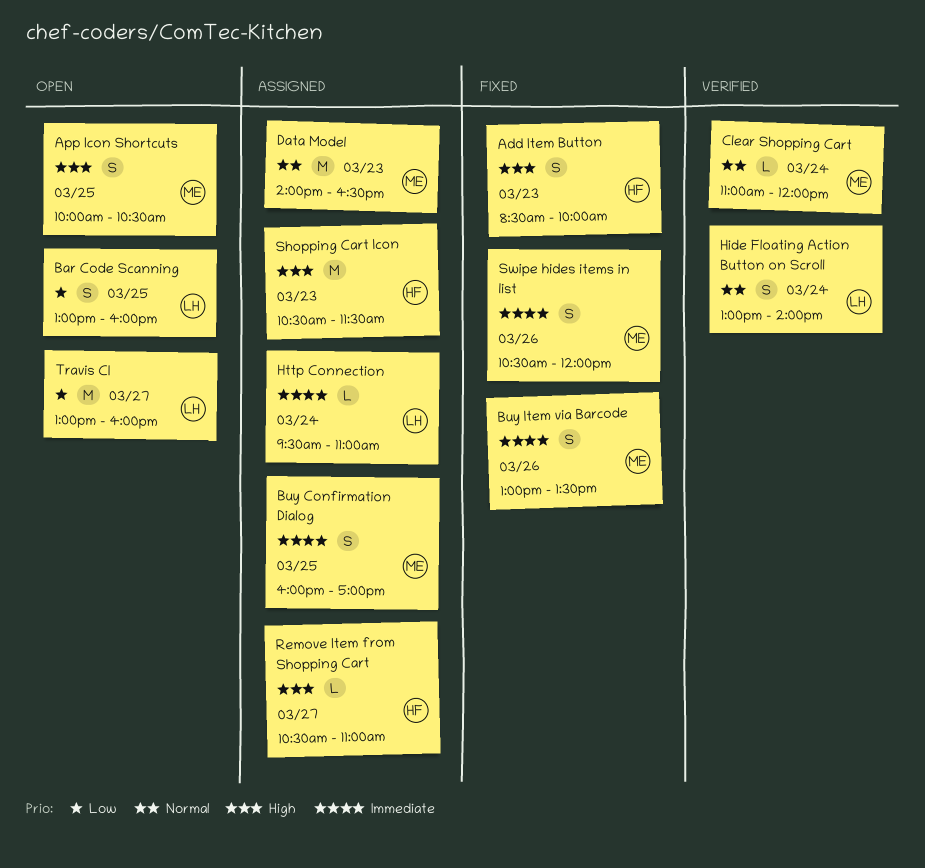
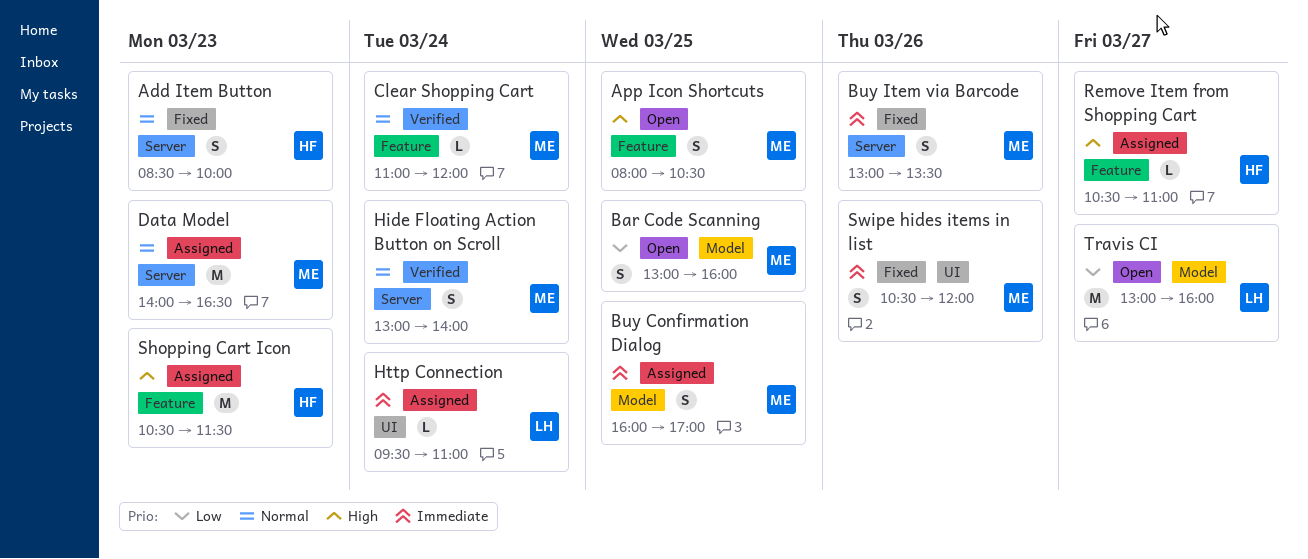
Add Item Button, priority: High -> Normal
App Icon Shortcuts, begins: 10:00 -> 08:00
Bar Code Scanning, owner: LH -> ME
Hide Floating Action Button on Scroll, owner: LH -> ME

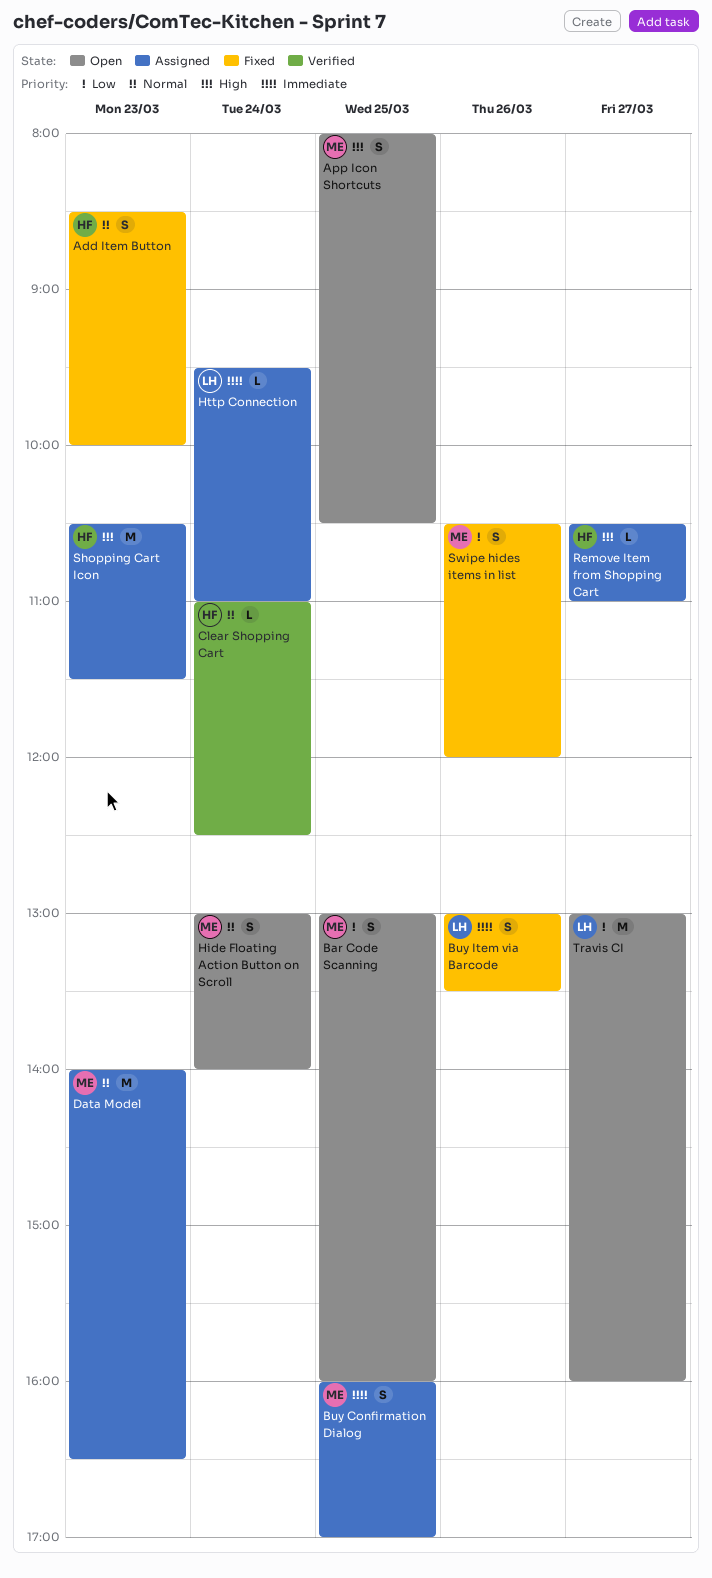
Buy Item via Barcode, owner: ME -> LH
Clear Shopping Cart, owner: ME -> HF
Clear Shopping Cart, ends: 12:00 -> 12:30
Hide Floating Action Button on Scroll, status: Verified -> Open
Swipe hides items in list, priority: Immediate -> Low

